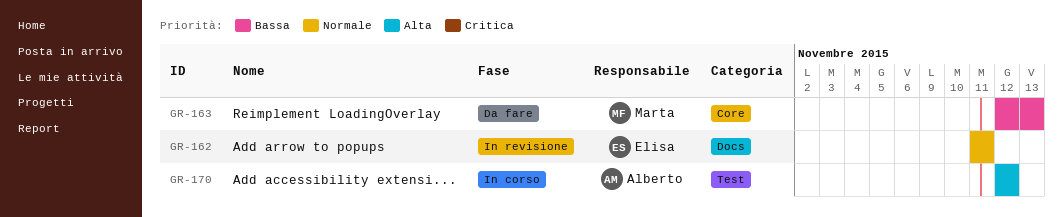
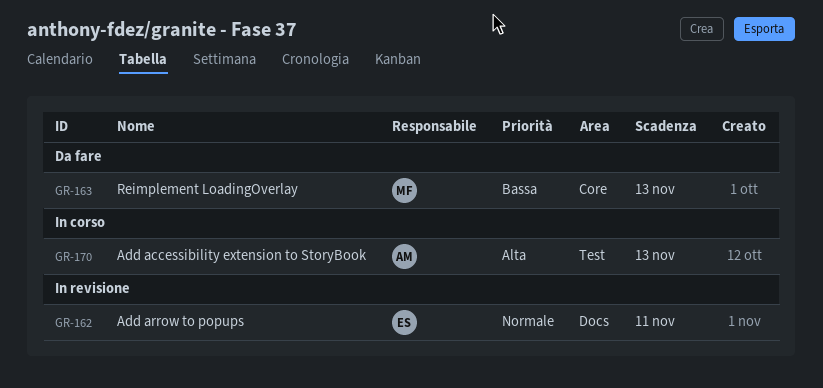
GR-170, due: Nov 12 -> Nov 13

